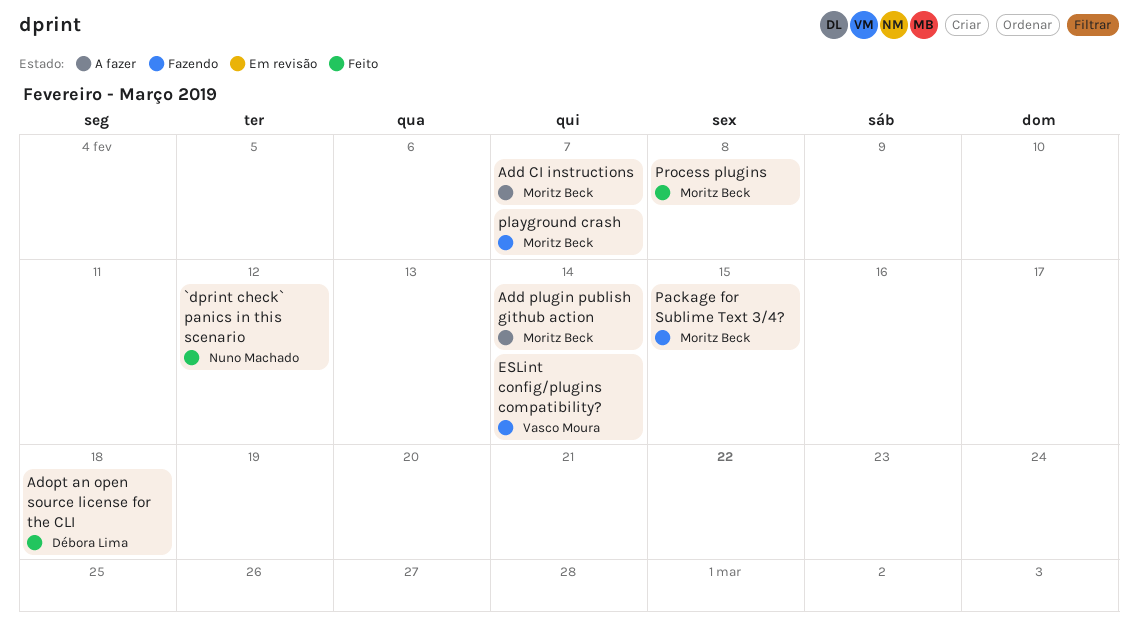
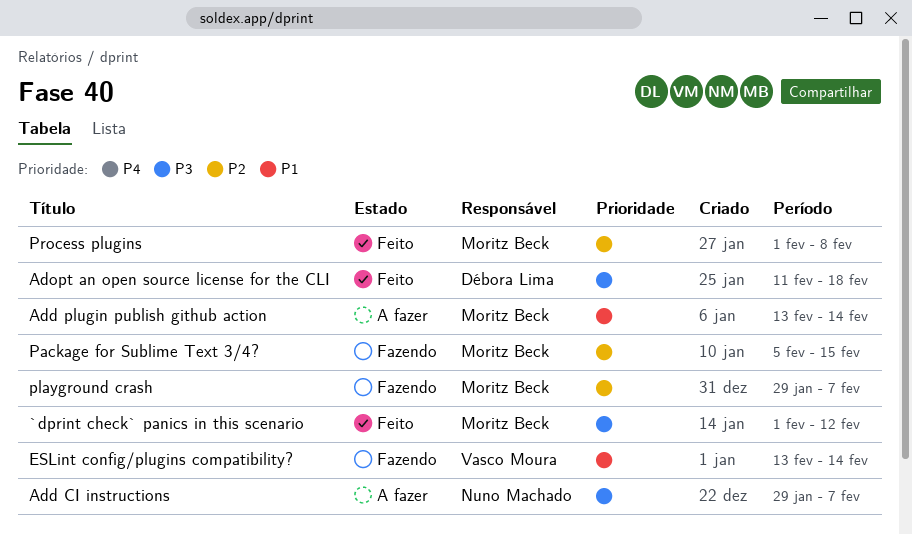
`dprint check` panics in this scenario, owner: Nuno Machado -> Moritz Beck
Add CI instructions, owner: Moritz Beck -> Nuno Machado

